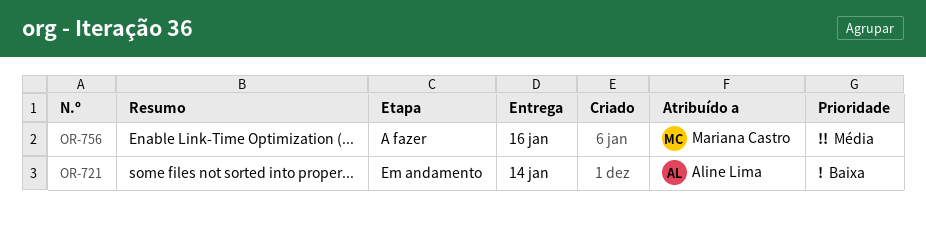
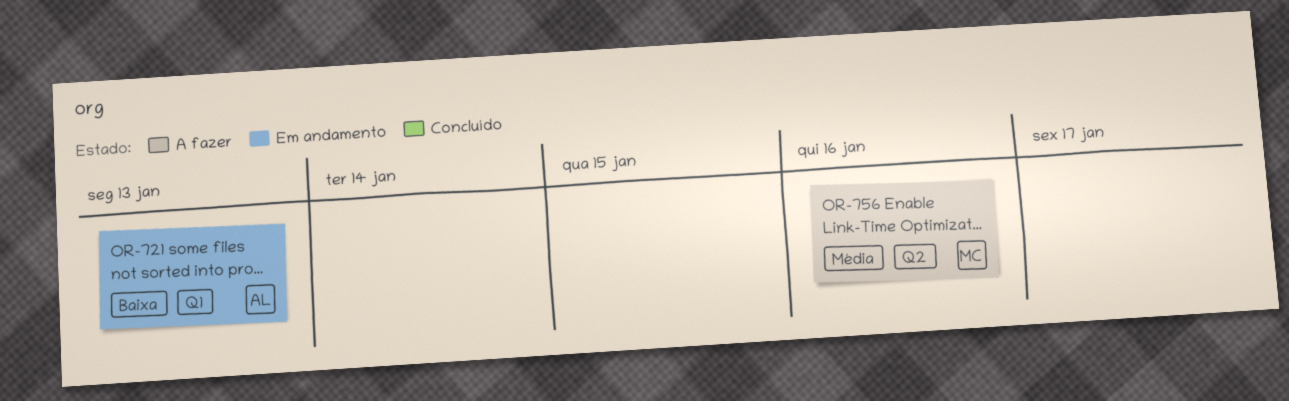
OR-721, due: Jan 14 -> Jan 13

